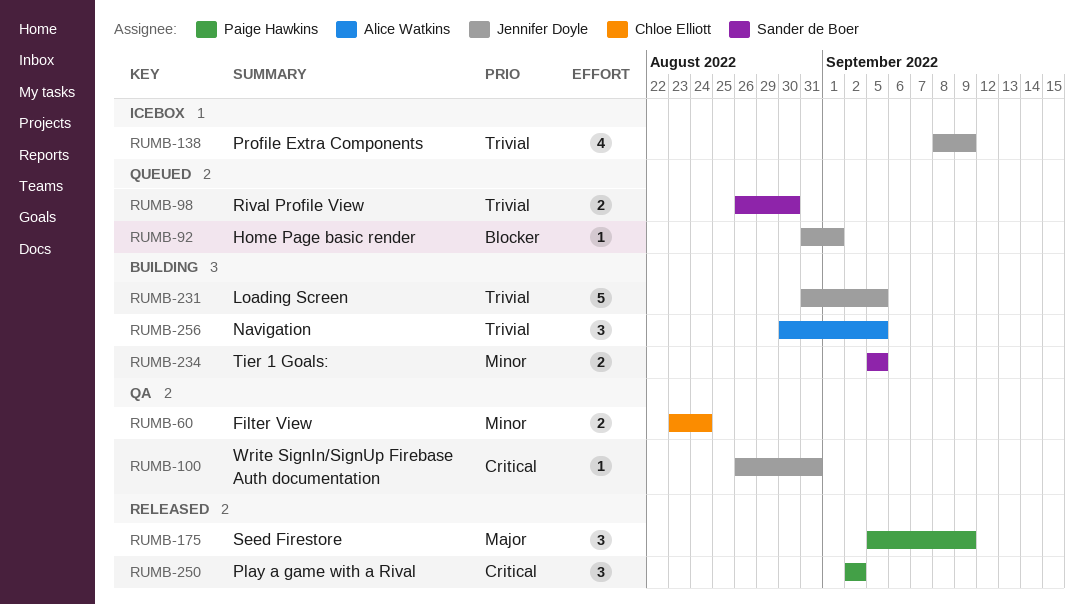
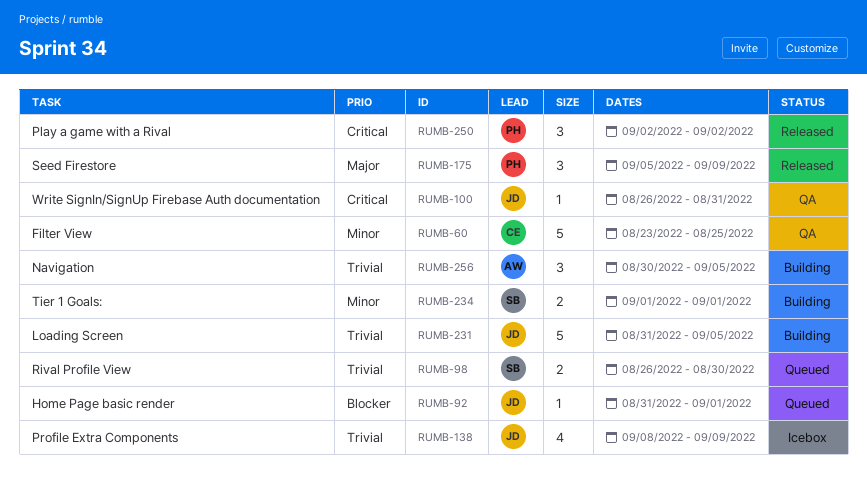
RUMB-60, estimate: 2 -> 5
RUMB-60, due: Aug 24 -> Aug 25
RUMB-234, start: Sep 5 -> Sep 1
RUMB-234, due: Sep 5 -> Sep 1

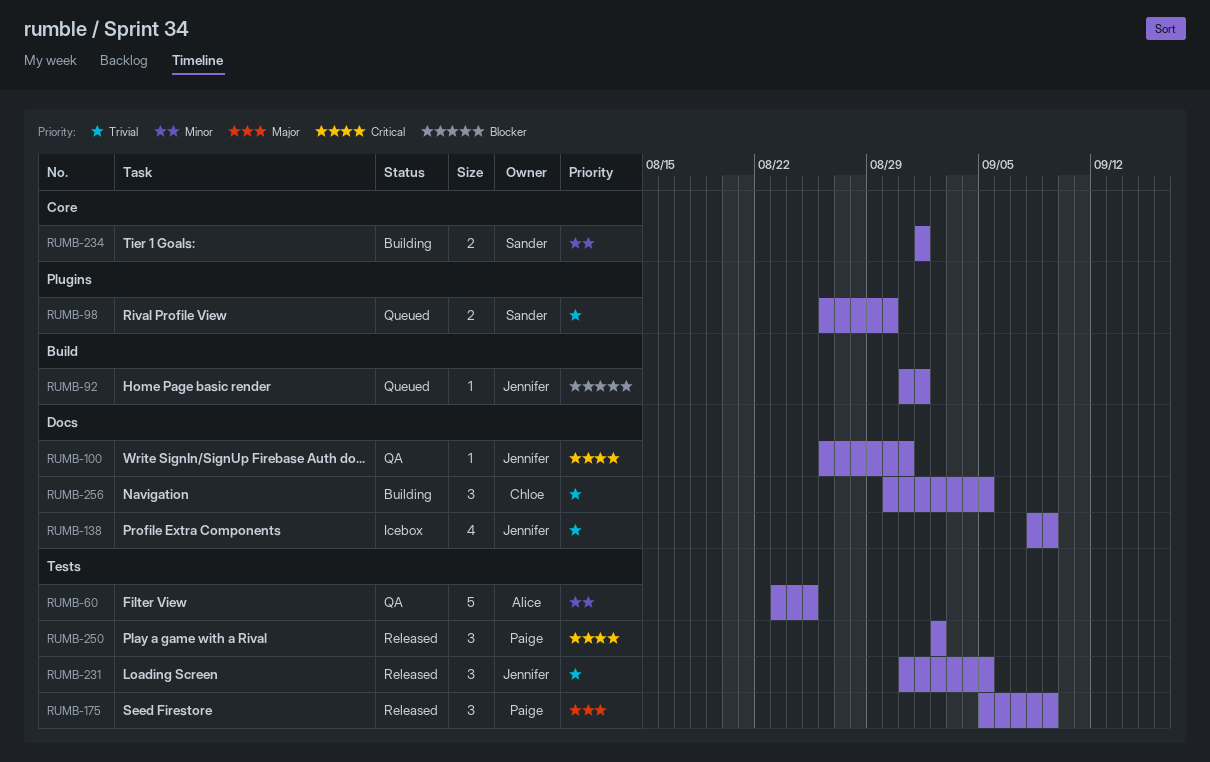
RUMB-60, owner: Chloe -> Alice
RUMB-231, status: Building -> Released
RUMB-231, estimate: 5 -> 3
RUMB-256, owner: Alice -> Chloe

